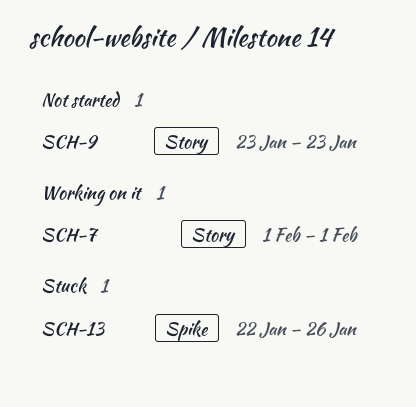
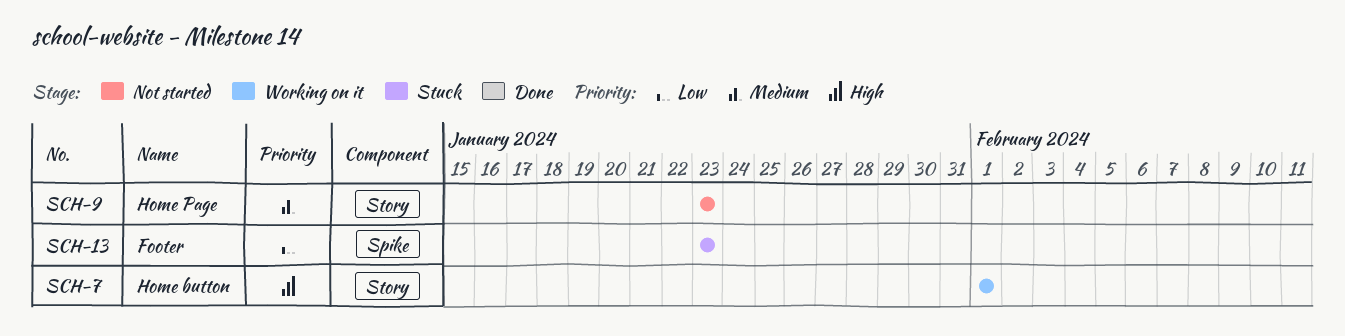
SCH-13, start: Jan 22 -> Jan 23
SCH-13, due: Jan 26 -> Jan 23

